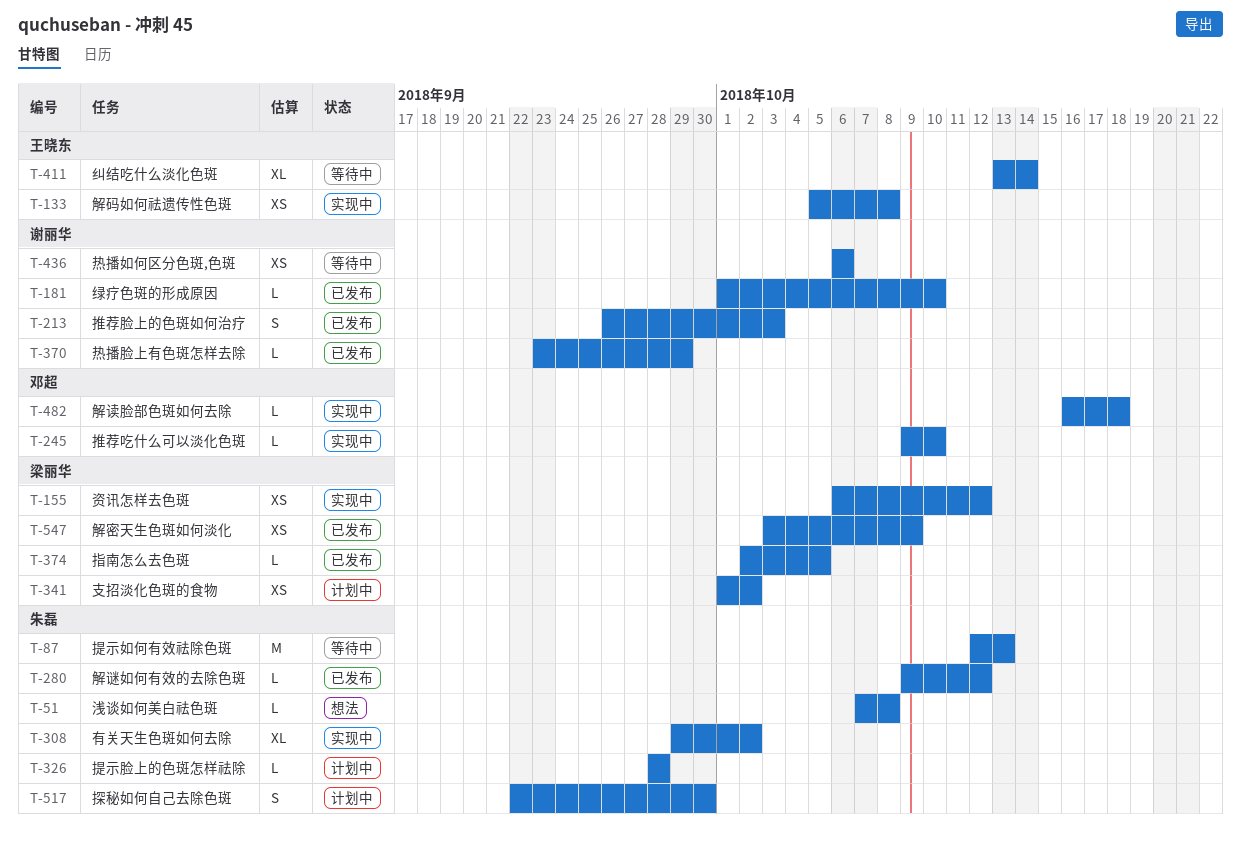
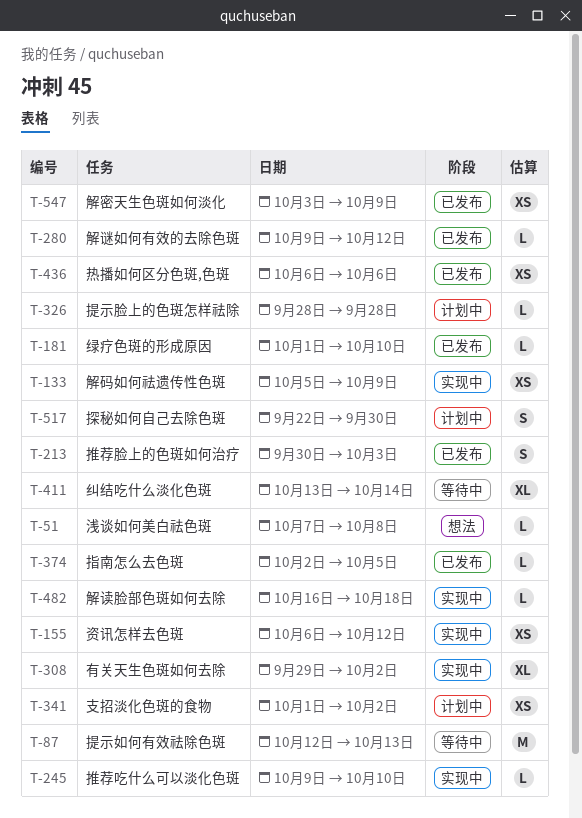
T-133, due: Oct 8 -> Oct 9
T-213, start: Sep 26 -> Sep 30
T-370: present -> none
T-436, status: 等待中 -> 已发布

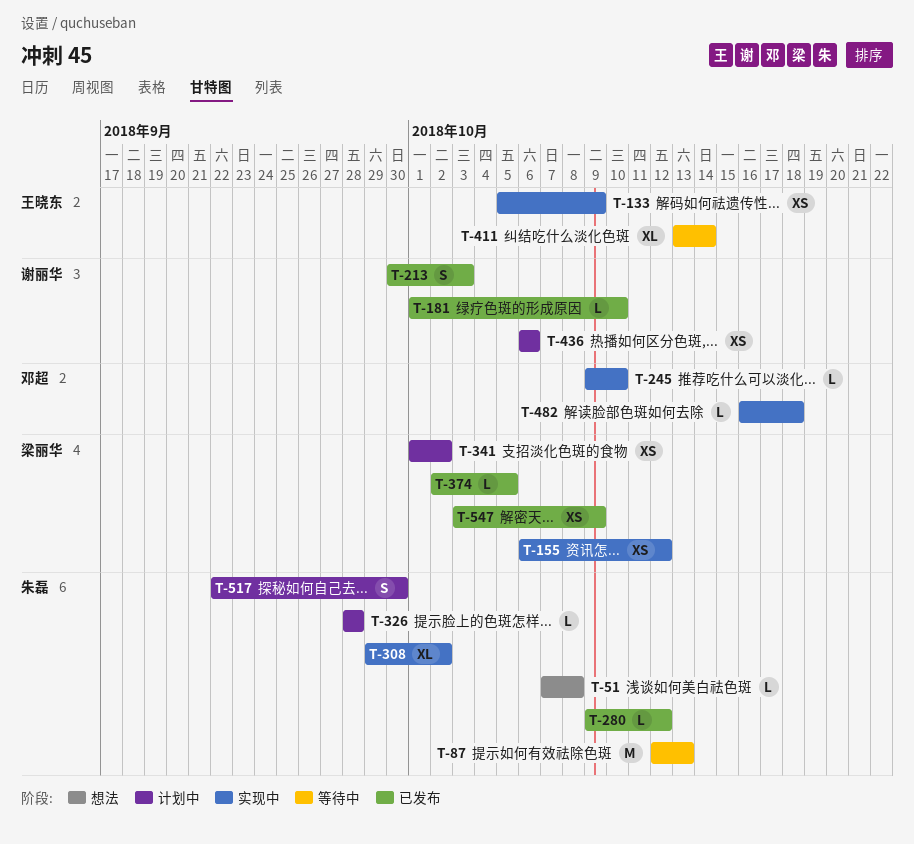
T-436, status: 已发布 -> 计划中

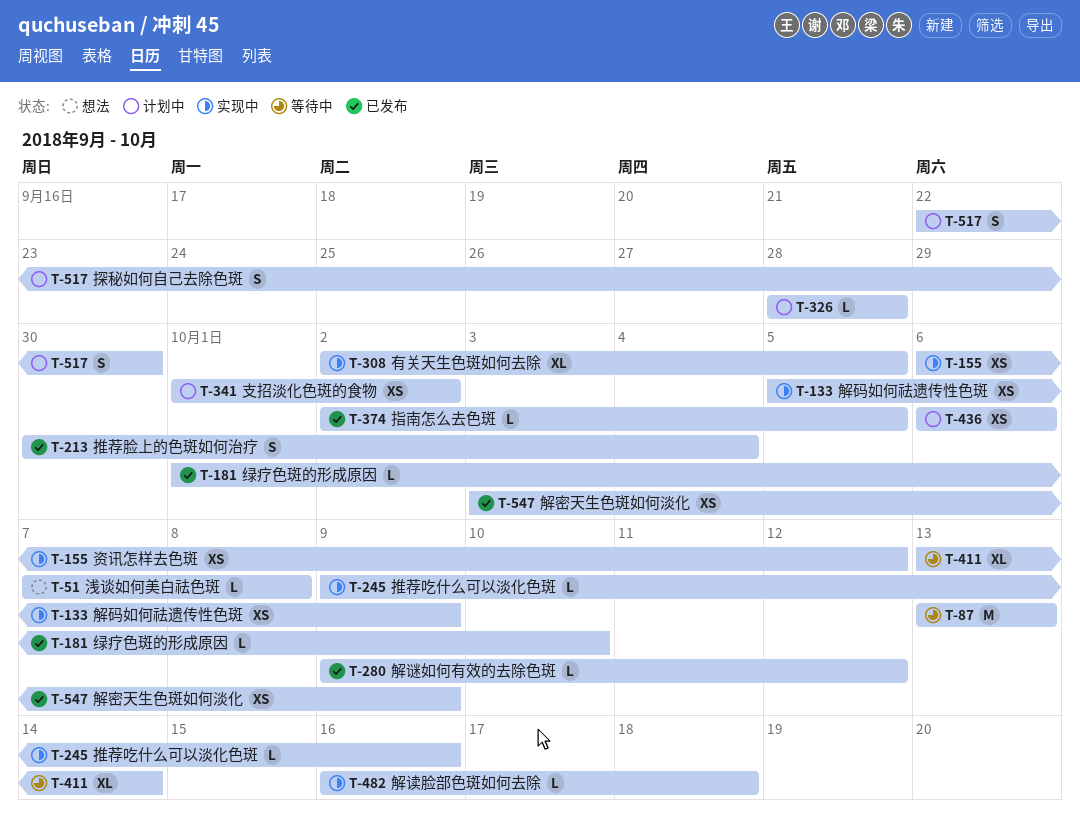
T-87, start: Oct 12 -> Oct 13
T-213, due: Oct 3 -> Oct 4
T-245, due: Oct 10 -> Oct 16
T-308, start: Sep 29 -> Oct 2
T-308, due: Oct 2 -> Oct 5

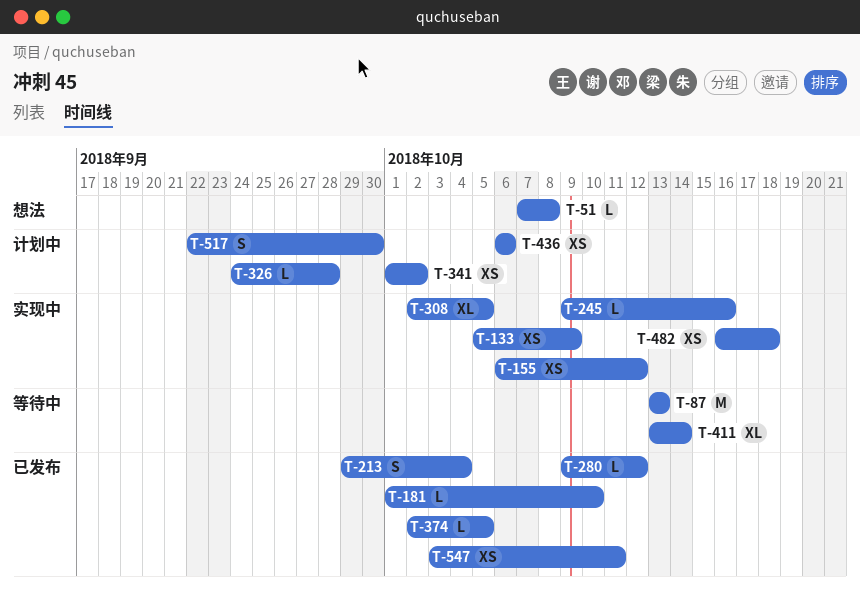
T-213, start: Sep 30 -> Sep 29
T-326, start: Sep 28 -> Sep 24
T-482, estimate: L -> XS
T-547, due: Oct 9 -> Oct 11

